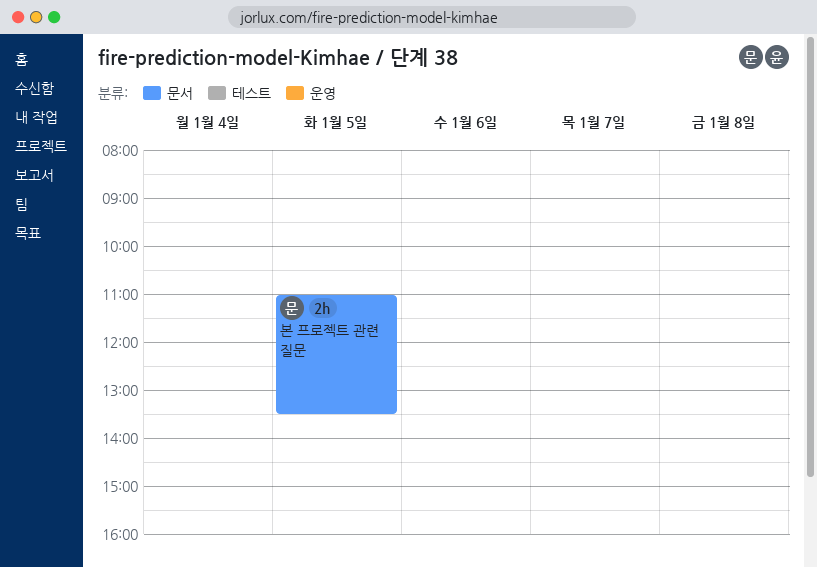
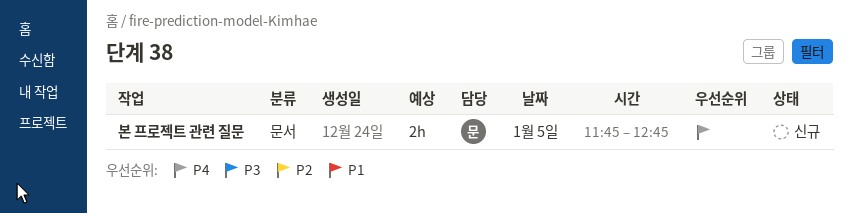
본 프로젝트 관련 질문, begins: 11:00 -> 11:45
본 프로젝트 관련 질문, ends: 13:30 -> 12:45

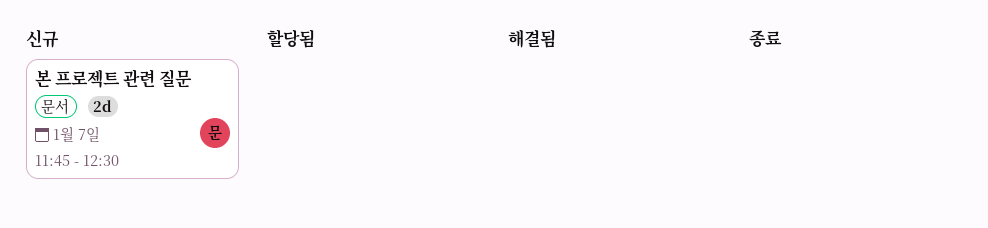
본 프로젝트 관련 질문, estimate: 2h -> 2d
본 프로젝트 관련 질문, day: Jan 5 -> Jan 7
본 프로젝트 관련 질문, ends: 12:45 -> 12:30

